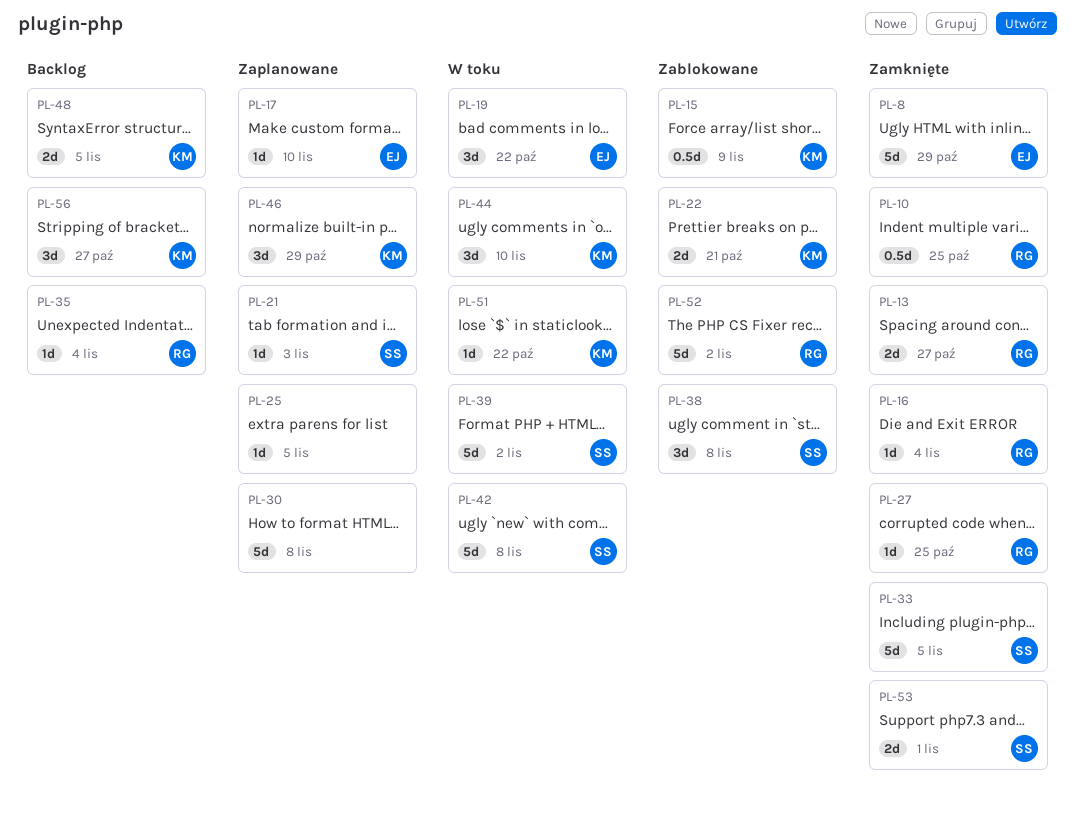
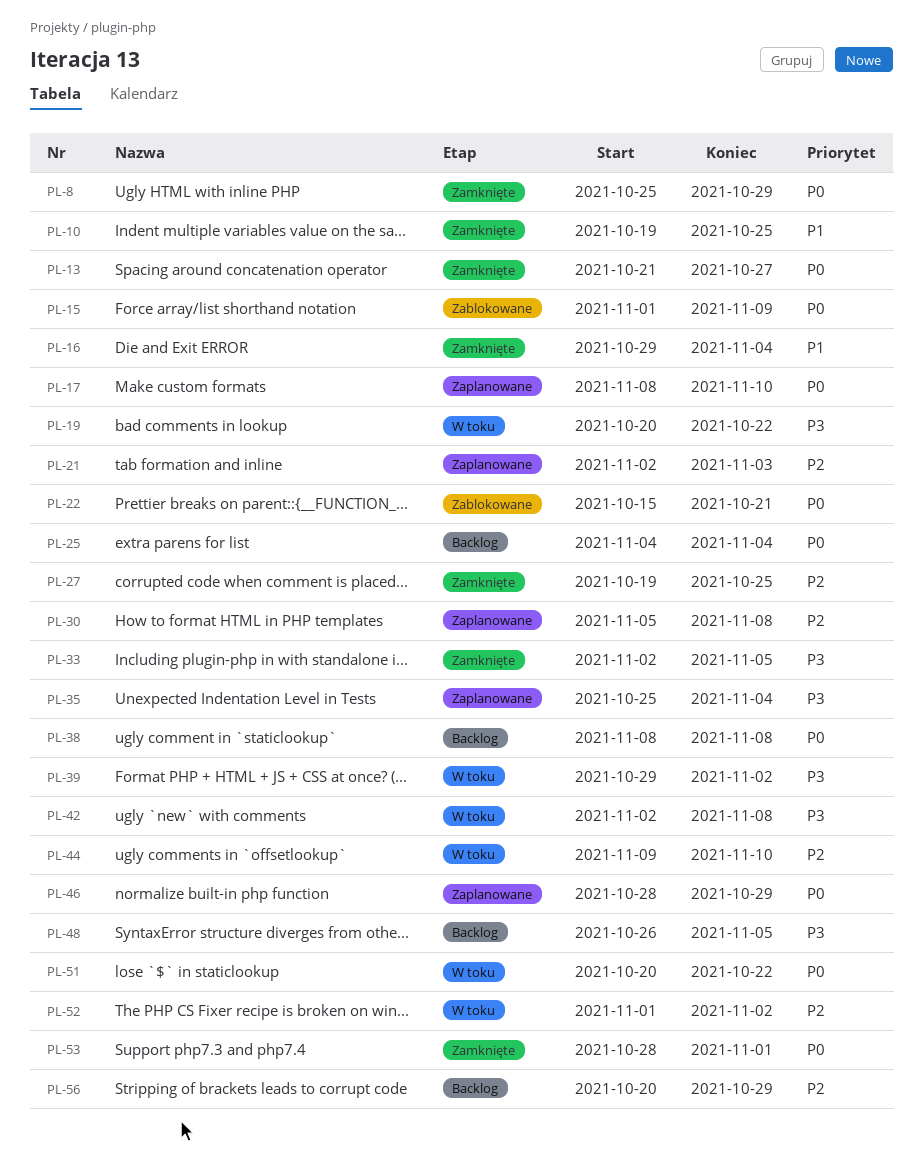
PL-25, status: Zaplanowane -> Backlog
PL-25, due: Nov 5 -> Nov 4
PL-35, status: Backlog -> Zaplanowane
PL-38, status: Zablokowane -> Backlog
PL-52, status: Zablokowane -> W toku
PL-56, due: Oct 27 -> Oct 29

